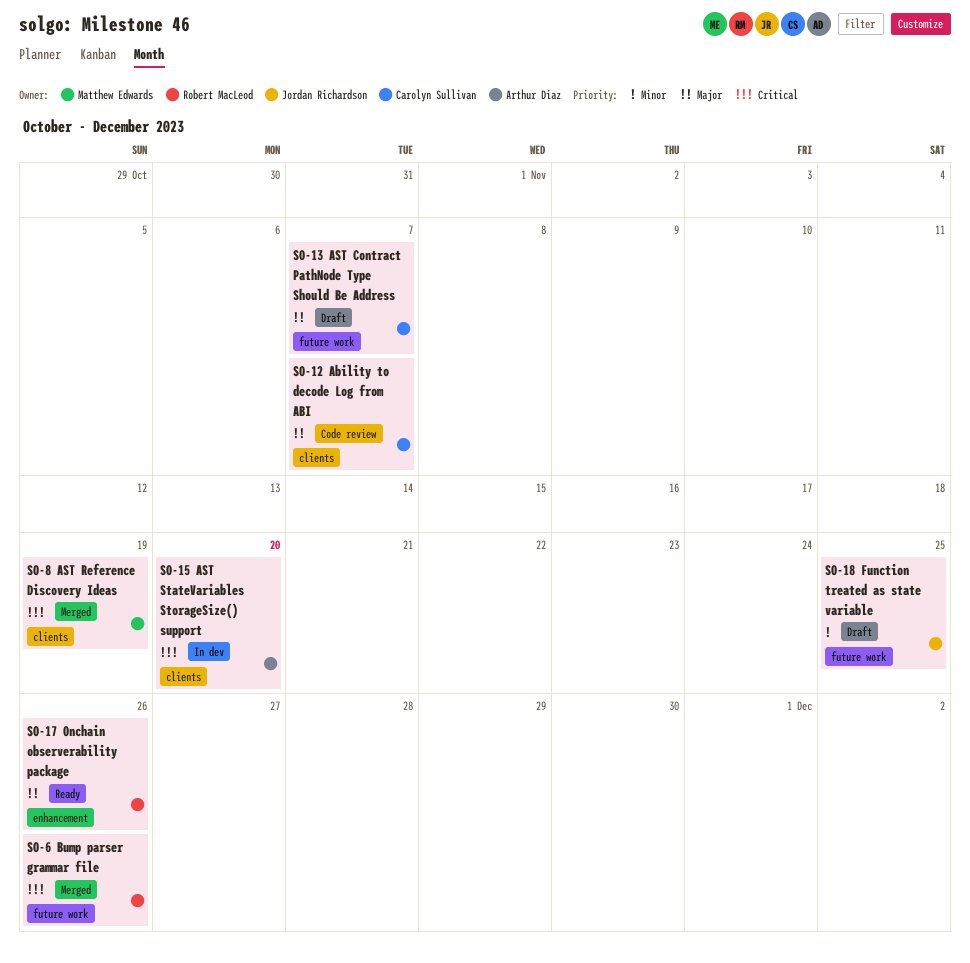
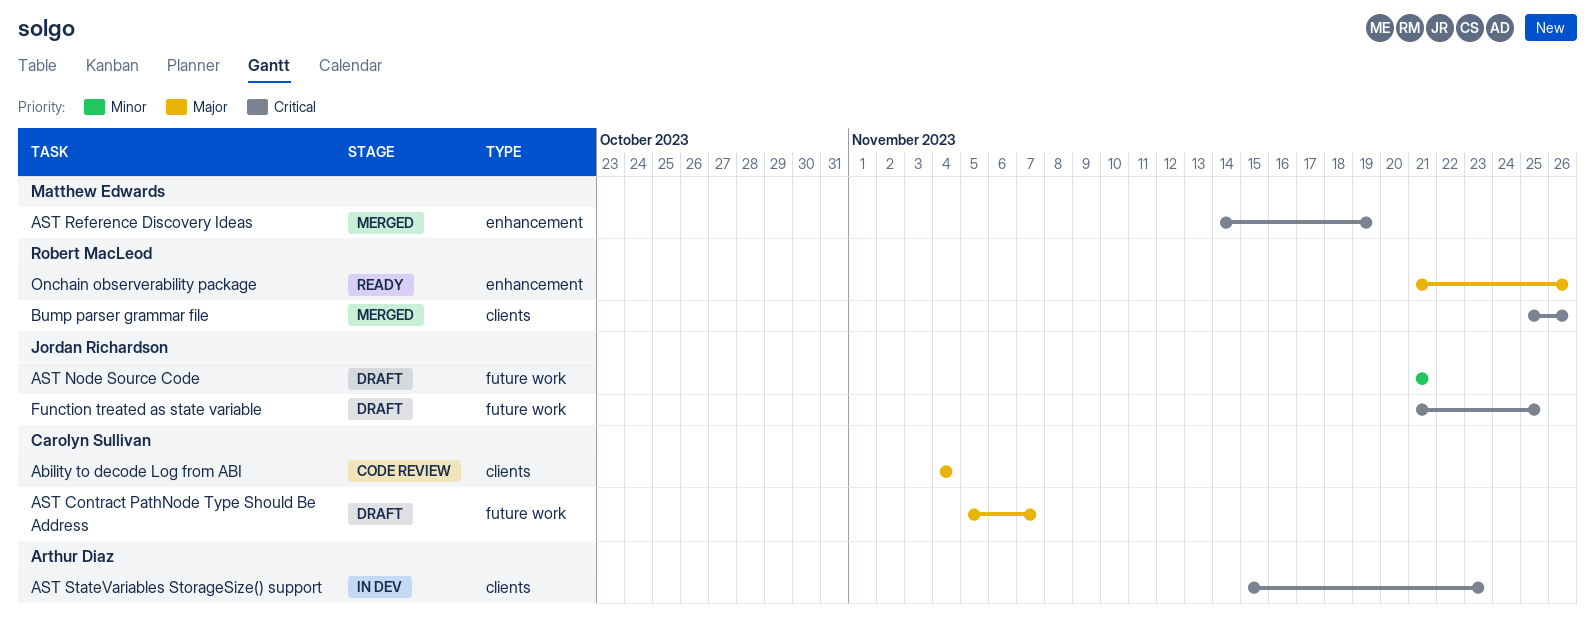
Ability to decode Log from ABI, due: Nov 7 -> Nov 4
AST Node Source Code: none -> present
AST Reference Discovery Ideas, label: clients -> enhancement
AST StateVariables StorageSize() support, due: Nov 20 -> Nov 23
Bump parser grammar file, label: future work -> clients
Function treated as state variable, priority: Minor -> Critical

